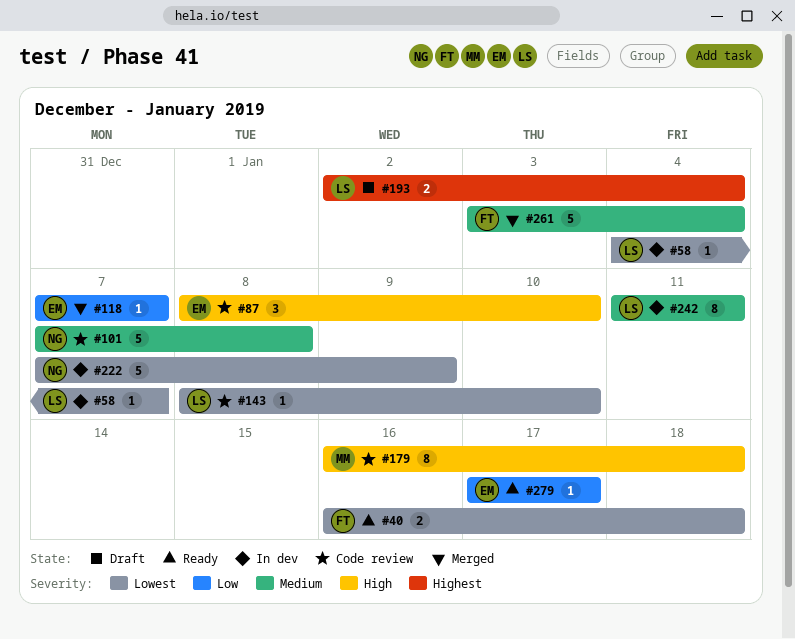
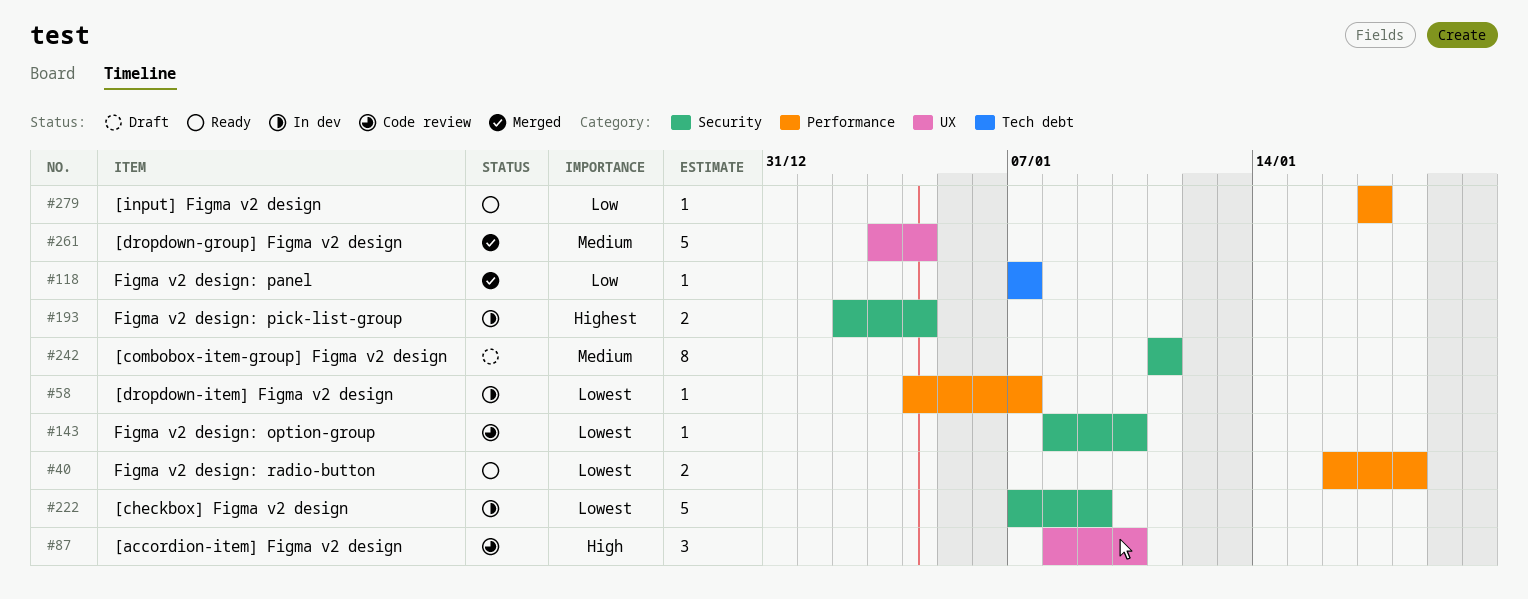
#101: present -> none
#179: present -> none
#193, status: Draft -> In dev
#242, status: In dev -> Draft

